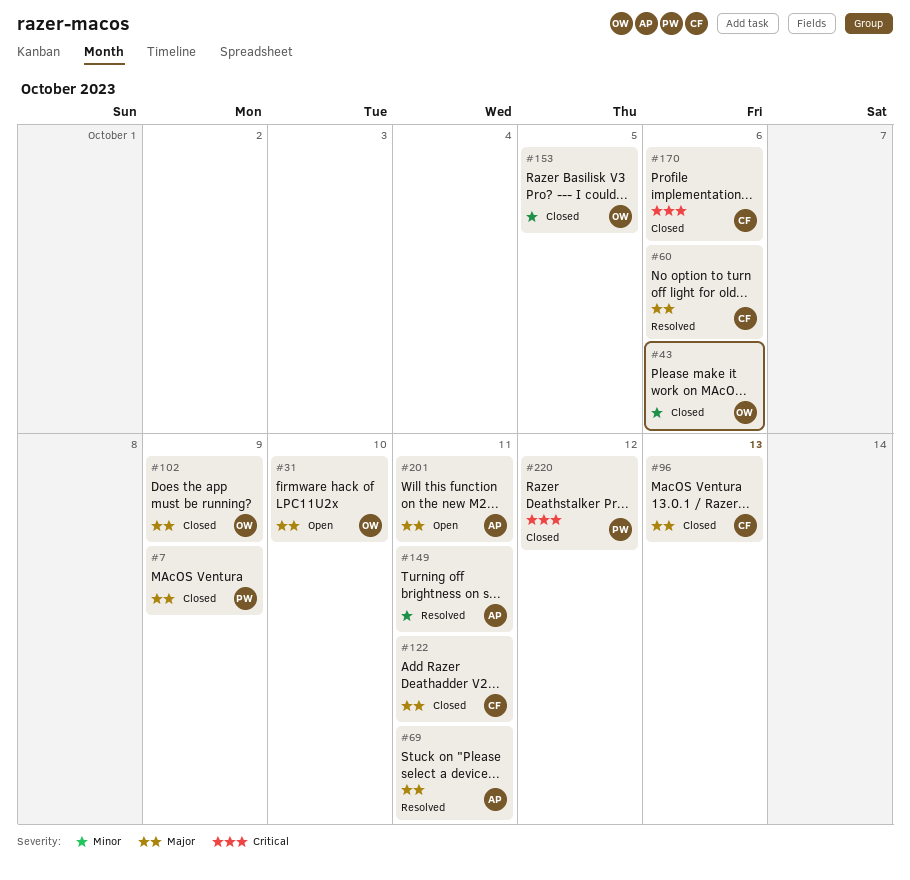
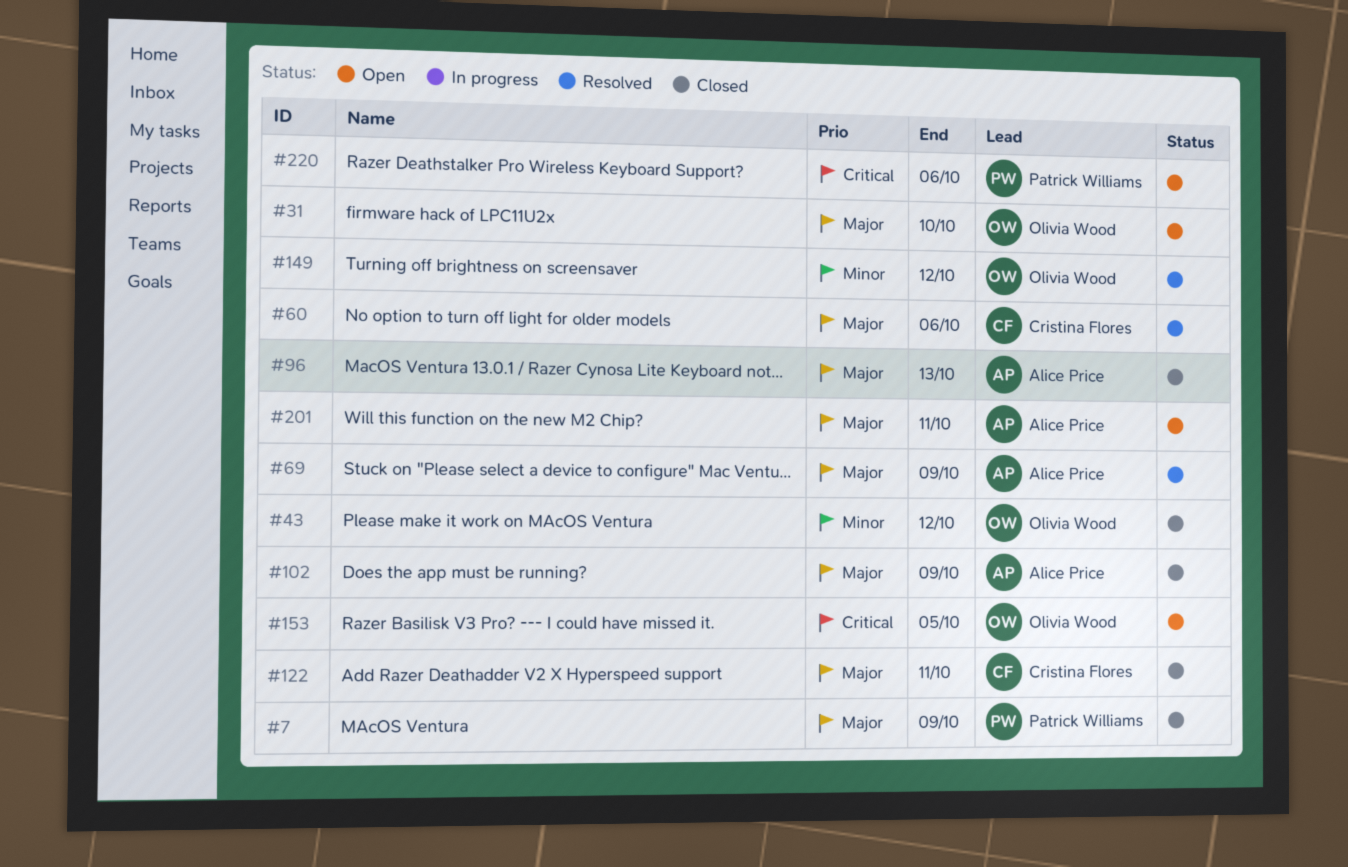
#43, due: Oct 6 -> Oct 12
#69, due: Oct 11 -> Oct 9
#96, owner: Cristina Flores -> Alice Price
#102, owner: Olivia Wood -> Alice Price
#149, owner: Alice Price -> Olivia Wood
#149, due: Oct 11 -> Oct 12
#153, status: Closed -> Open
#153, priority: Minor -> Critical
#170: present -> none
#220, status: Closed -> Open
#220, due: Oct 12 -> Oct 6

